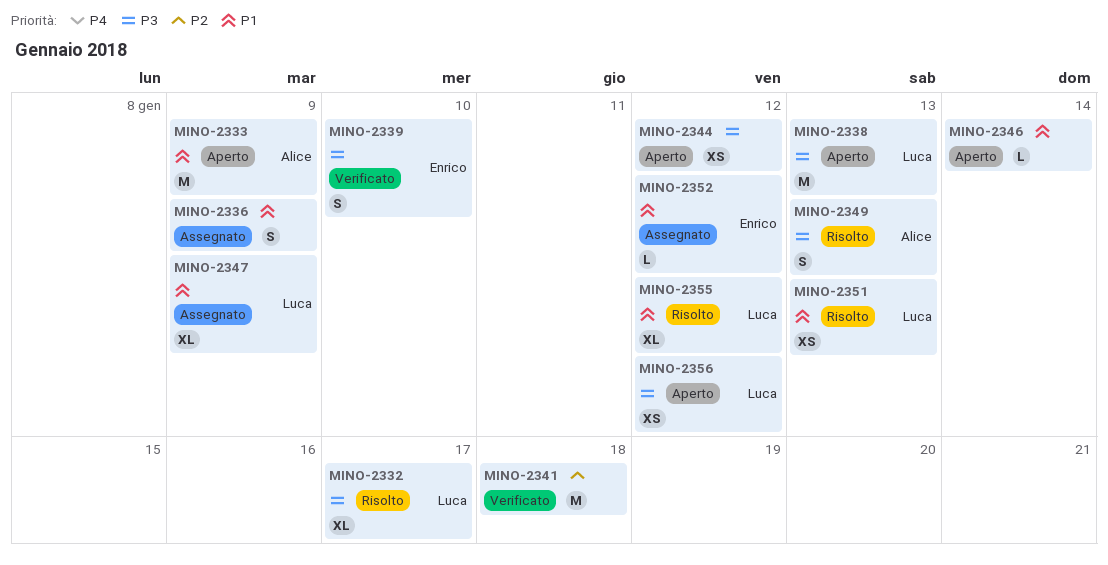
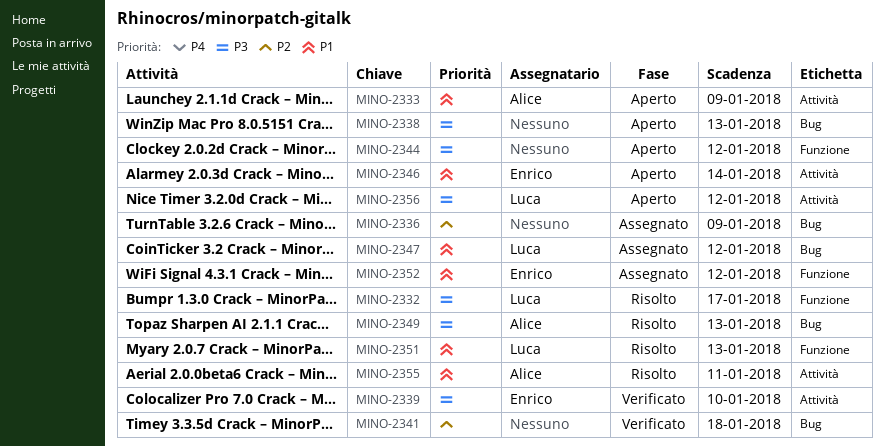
MINO-2336, priority: P1 -> P2
MINO-2338, owner: Luca -> none
MINO-2346, owner: none -> Enrico
MINO-2347, due: Jan 9 -> Jan 12
MINO-2355, owner: Luca -> Alice
MINO-2355, due: Jan 12 -> Jan 11

